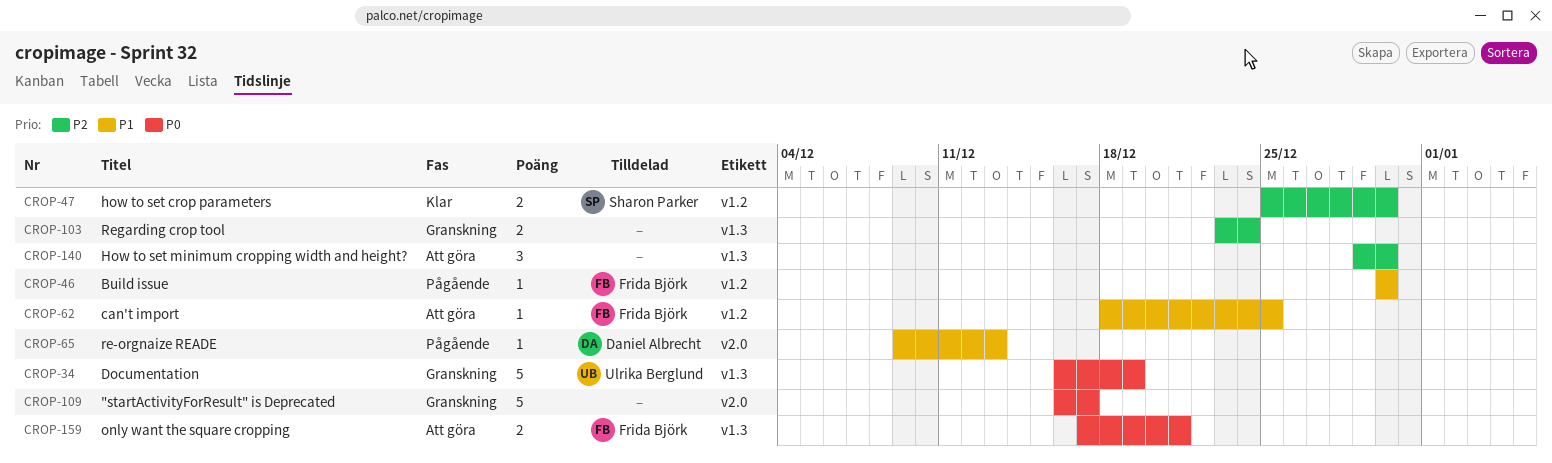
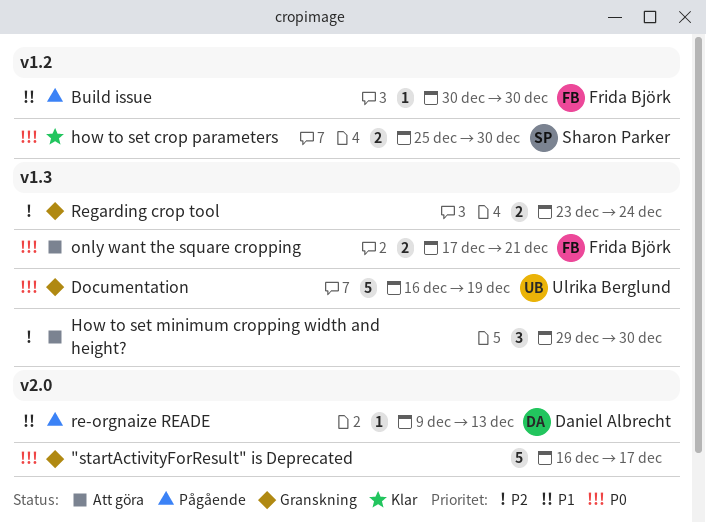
can't import: present -> none
how to set crop parameters, priority: P2 -> P0

